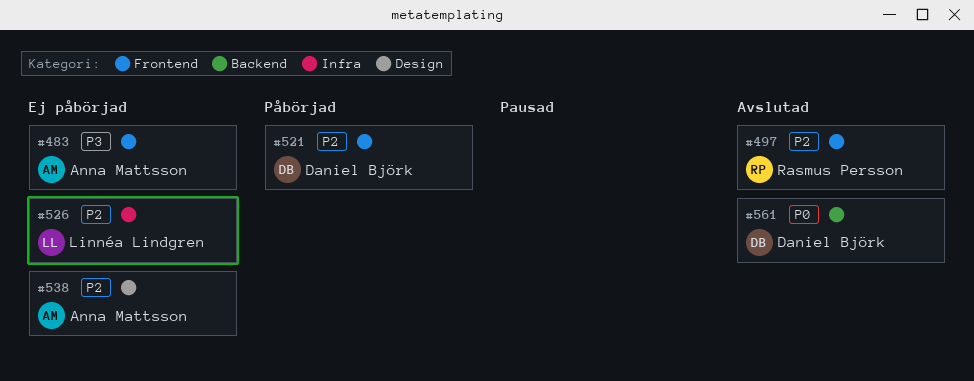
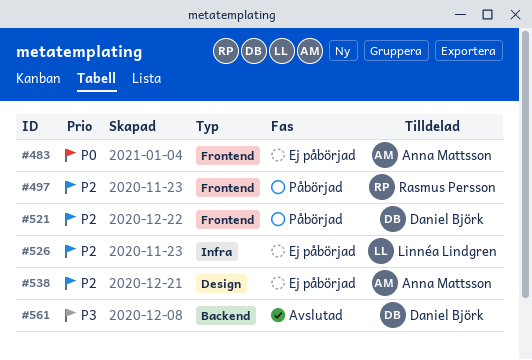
#483, priority: P3 -> P0
#497, status: Avslutad -> Påbörjad
#561, priority: P0 -> P3

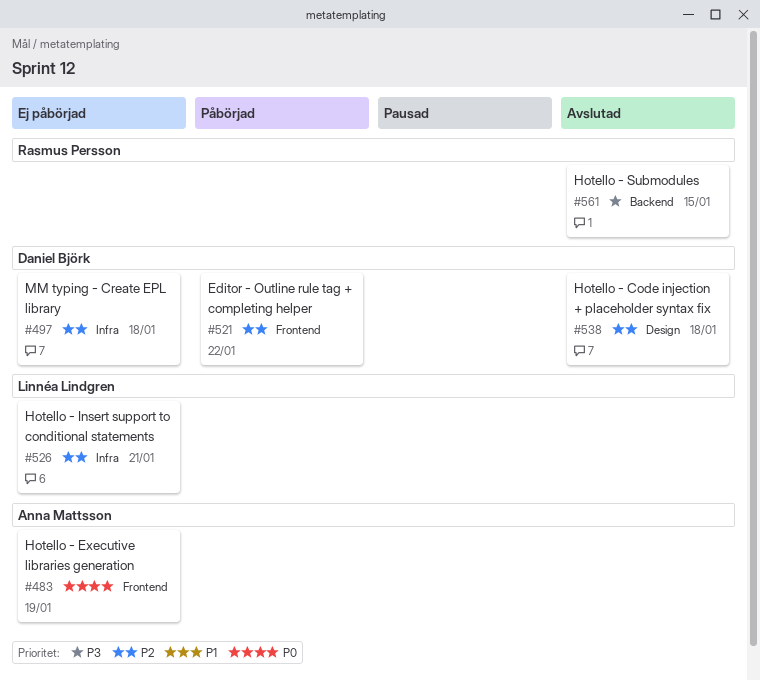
#497, status: Påbörjad -> Ej påbörjad
#497, owner: Rasmus Persson -> Daniel Björk
#497, label: Frontend -> Infra
#538, status: Ej påbörjad -> Avslutad
#538, owner: Anna Mattsson -> Daniel Björk
#561, owner: Daniel Björk -> Rasmus Persson

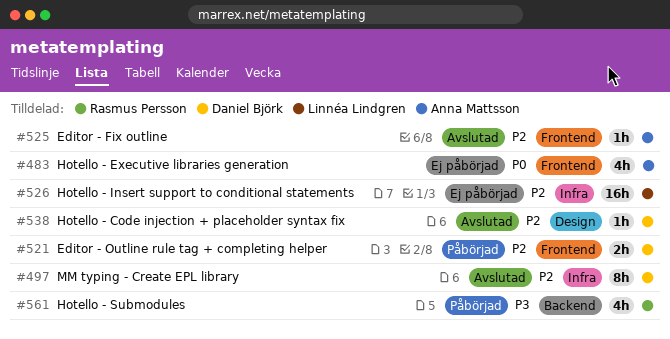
#497, status: Ej påbörjad -> Avslutad
#525: none -> present
#561, status: Avslutad -> Påbörjad

